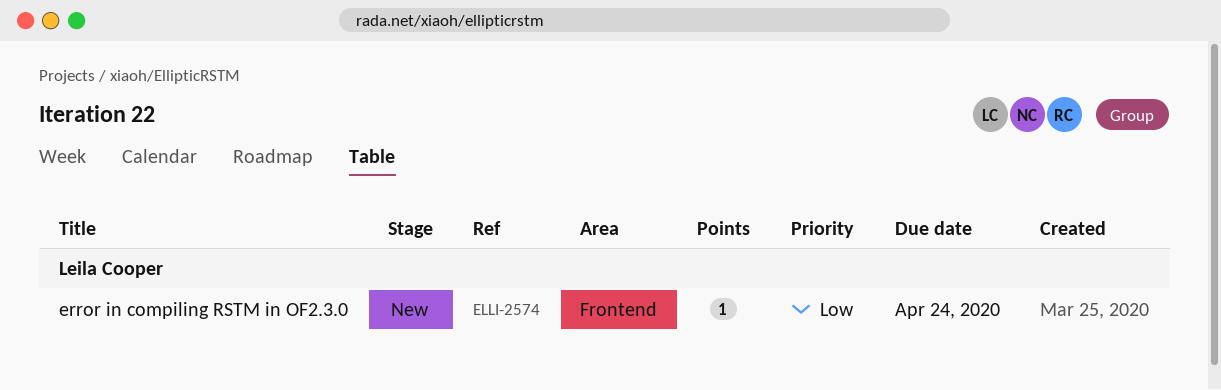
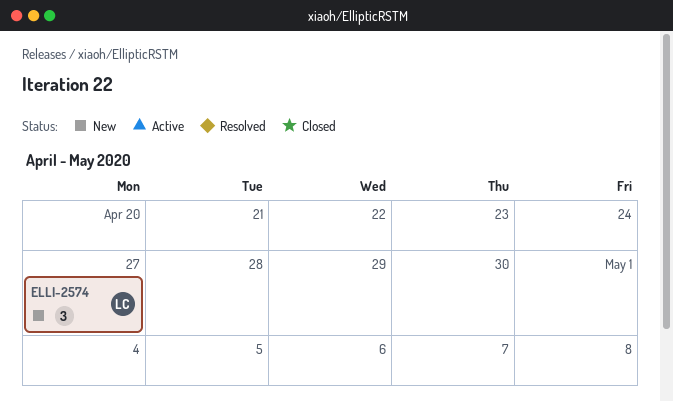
ELLI-2574, estimate: 1 -> 3
ELLI-2574, due: Apr 24 -> Apr 27

